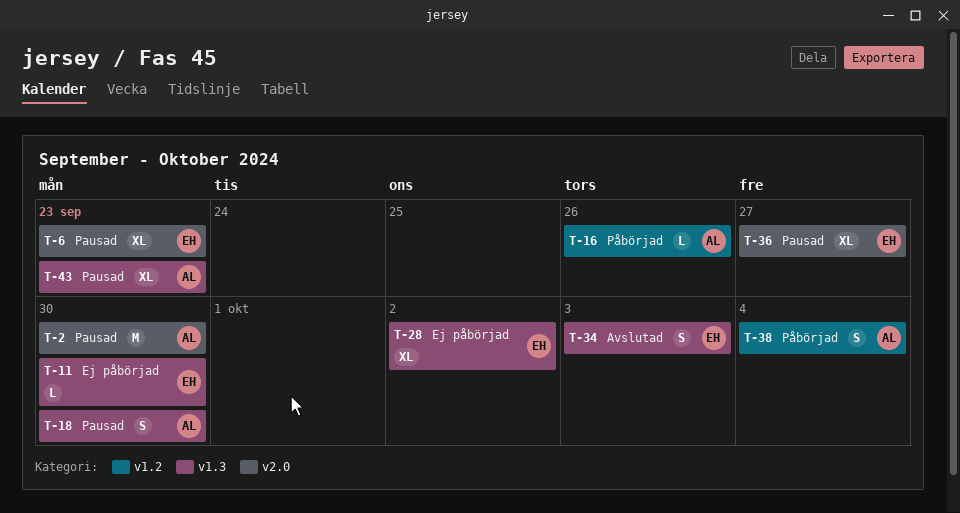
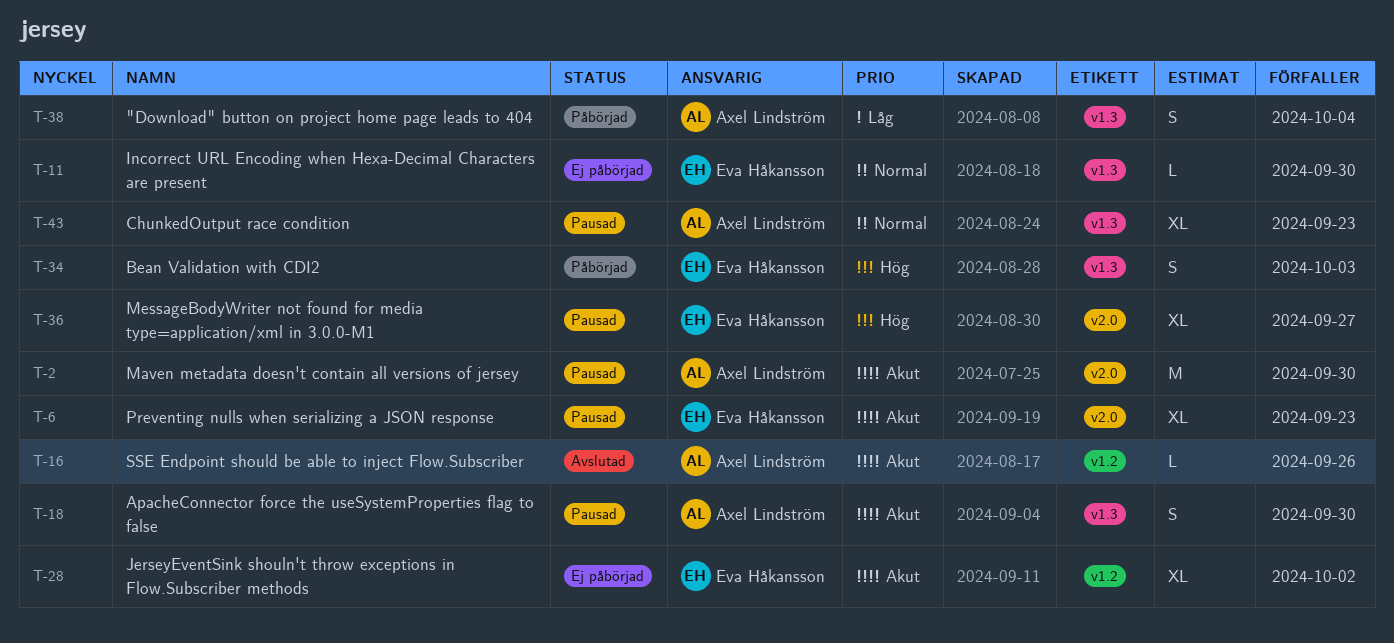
T-16, status: Påbörjad -> Avslutad
T-28, label: v1.3 -> v1.2
T-34, status: Avslutad -> Påbörjad
T-38, label: v1.2 -> v1.3

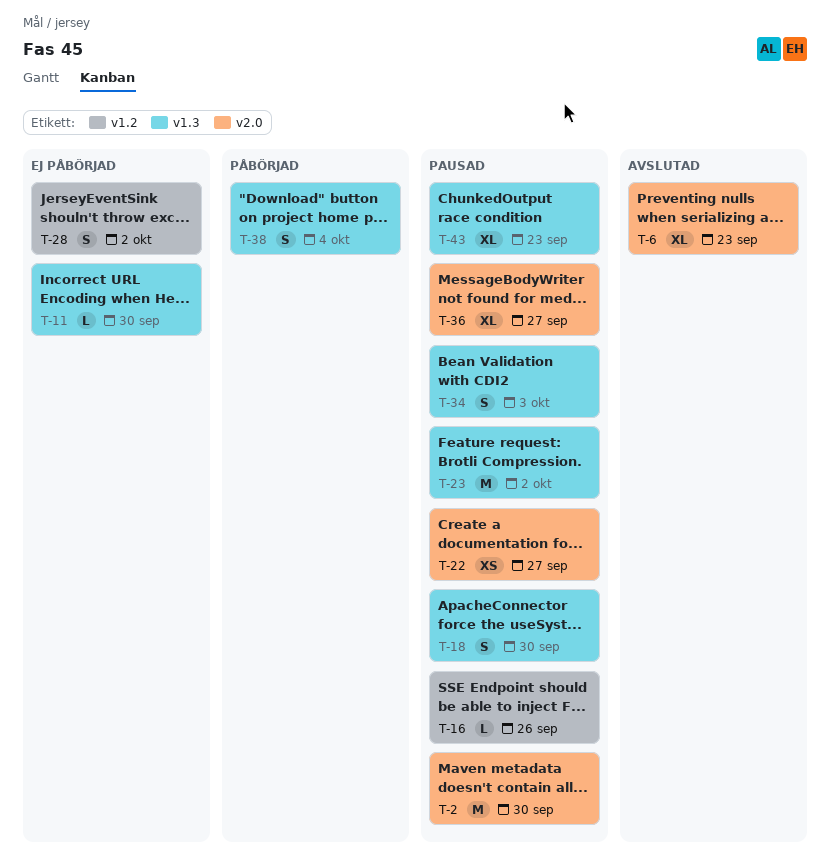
T-6, status: Pausad -> Avslutad
T-16, status: Avslutad -> Pausad
T-22: none -> present
T-23: none -> present
T-28, estimate: XL -> S
T-34, status: Påbörjad -> Pausad

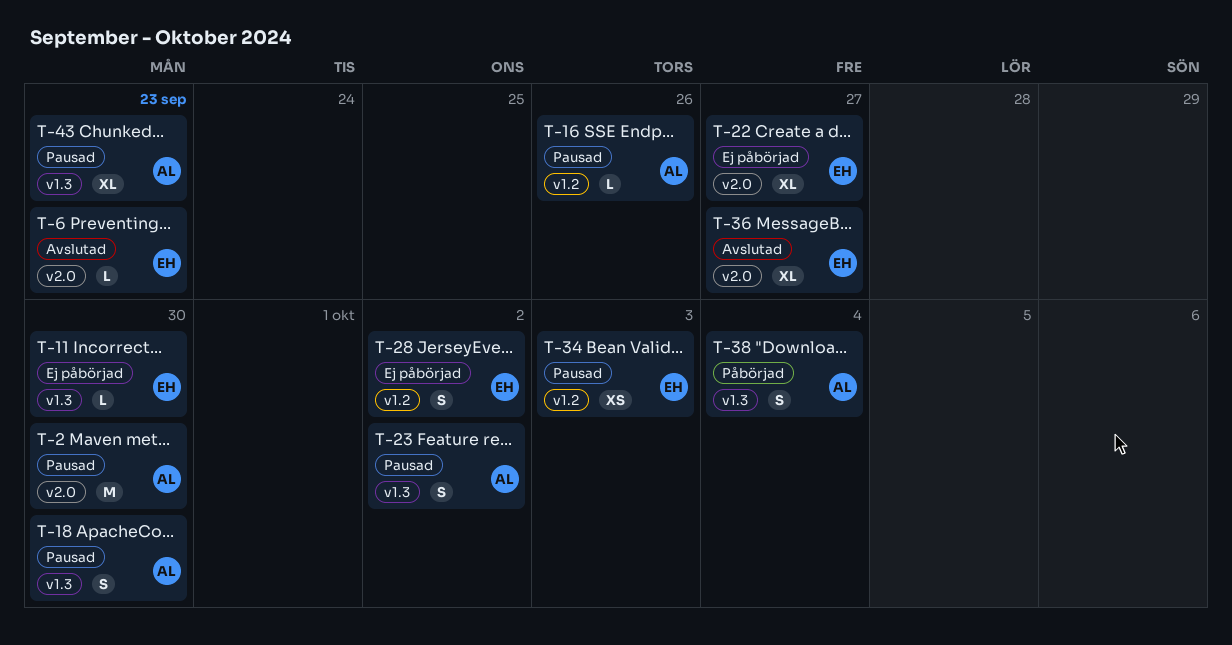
T-6, estimate: XL -> L
T-22, status: Pausad -> Ej påbörjad
T-22, estimate: XS -> XL
T-23, estimate: M -> S
T-34, label: v1.3 -> v1.2
T-34, estimate: S -> XS
T-36, status: Pausad -> Avslutad

